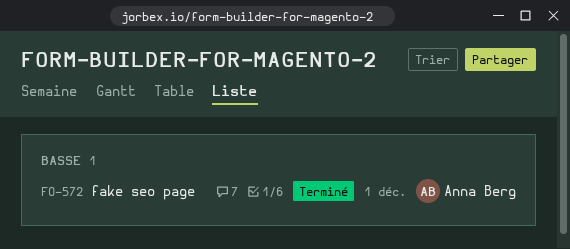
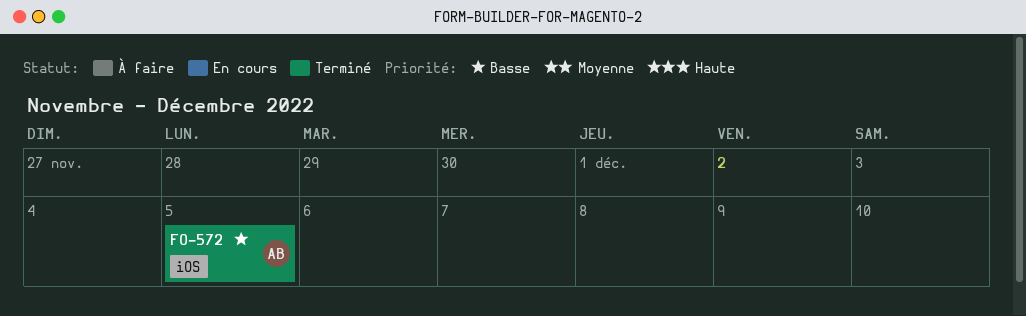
FO-572, due: Dec 1 -> Dec 5

